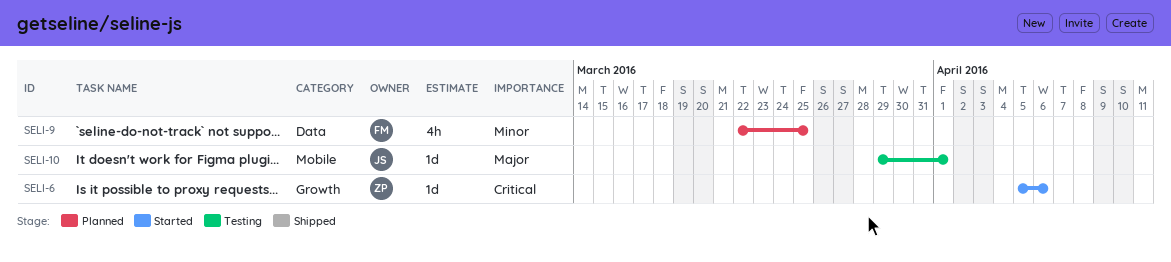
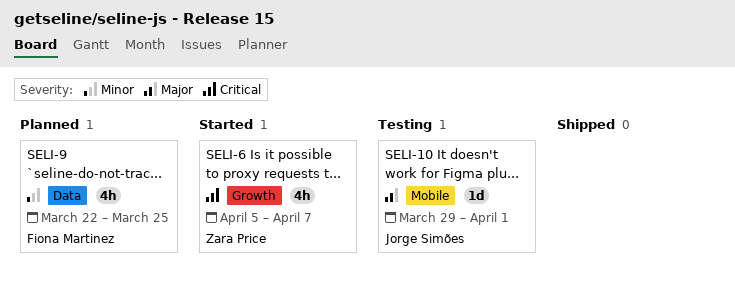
SELI-6, estimate: 1d -> 4h
SELI-6, due: Apr 6 -> Apr 7

